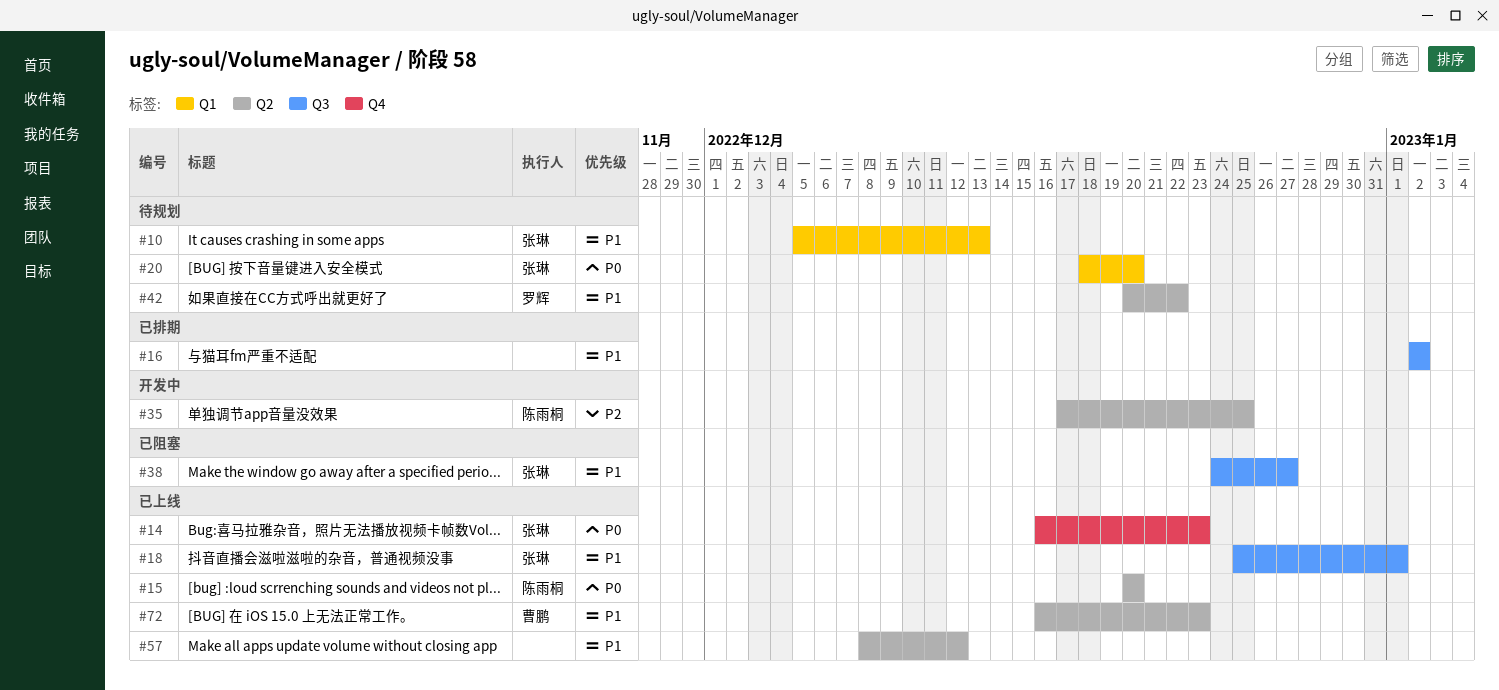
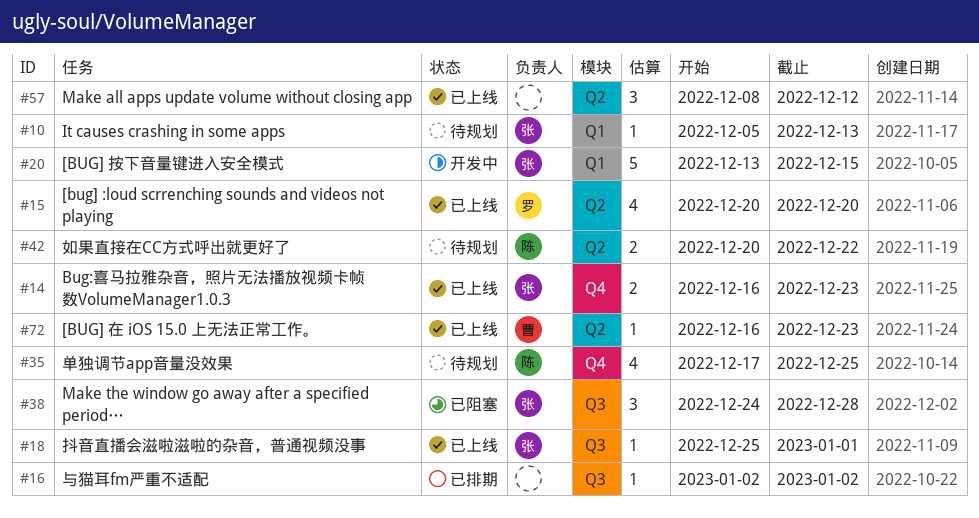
#15, owner: 陈雨桐 -> 罗辉
#20, status: 待规划 -> 开发中
#20, start: Dec 18 -> Dec 13
#20, due: Dec 20 -> Dec 15
#35, status: 开发中 -> 待规划
#35, label: Q2 -> Q4
#38, due: Dec 27 -> Dec 28
#42, owner: 罗辉 -> 陈雨桐

